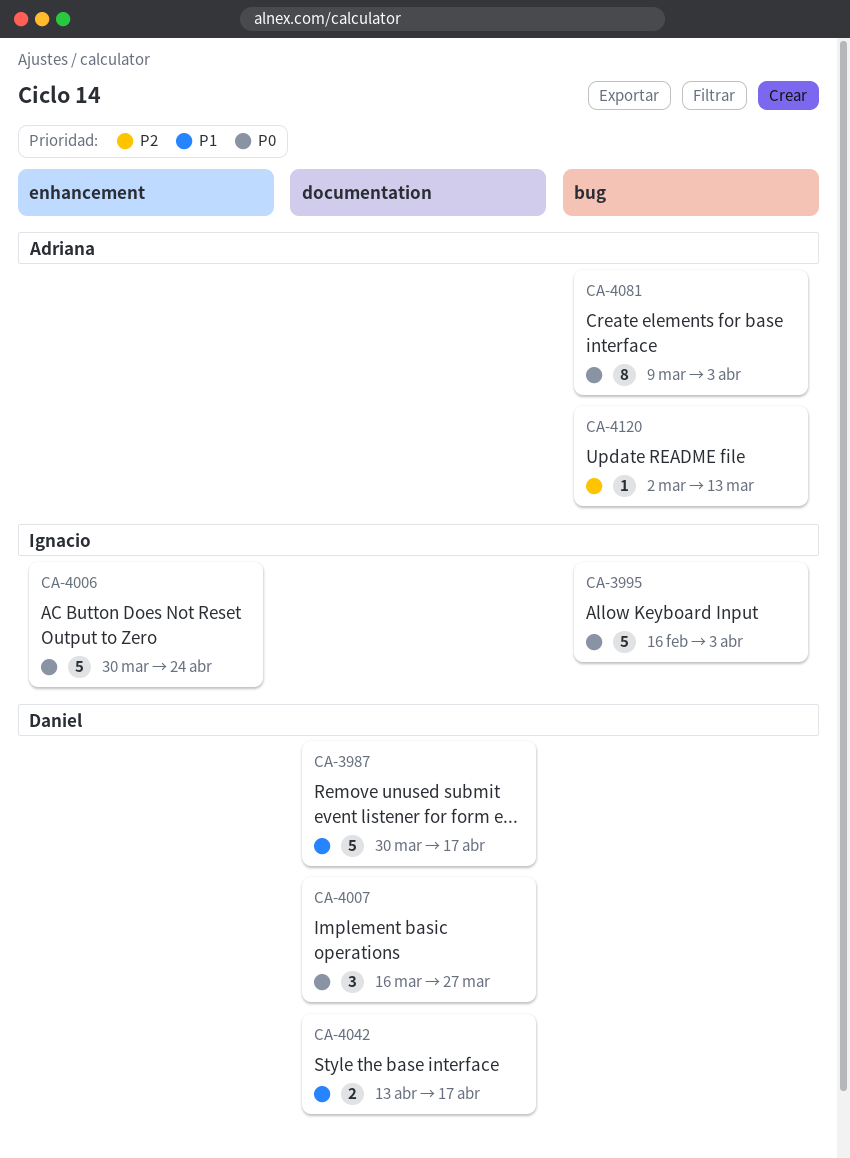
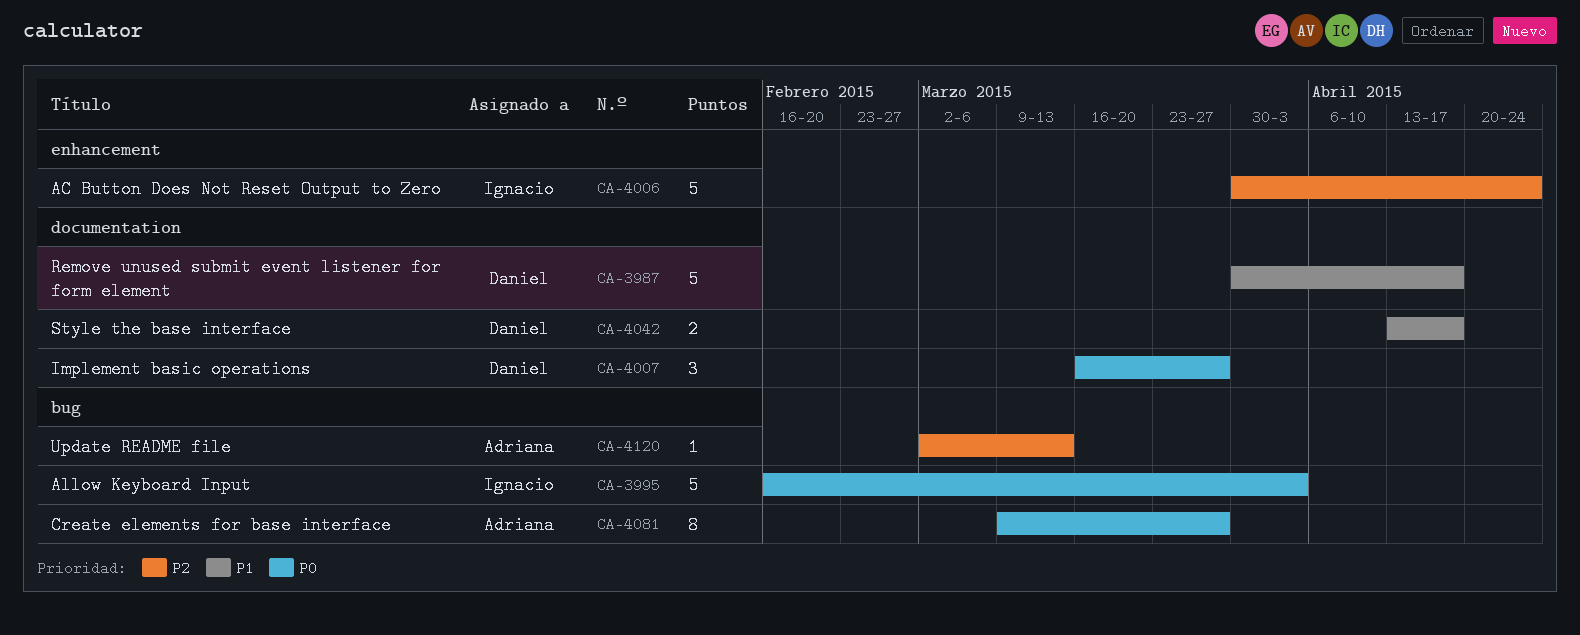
CA-4006, priority: P0 -> P2
CA-4081, due: Apr 3 -> Mar 27

